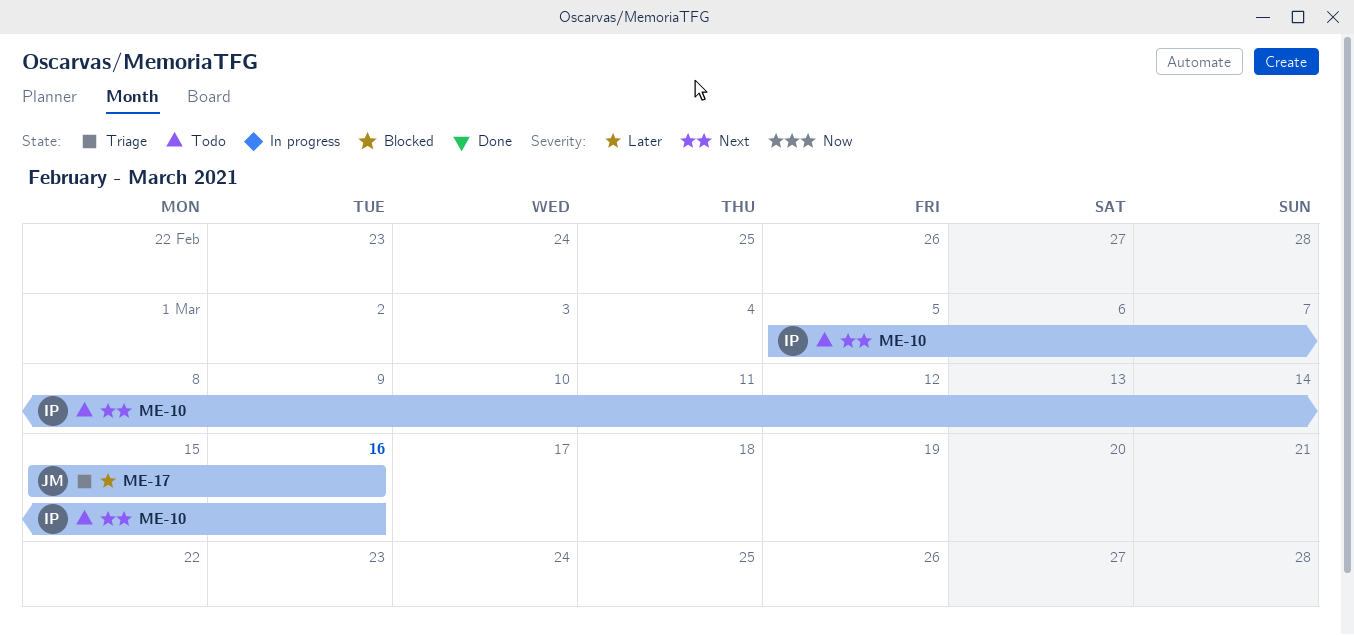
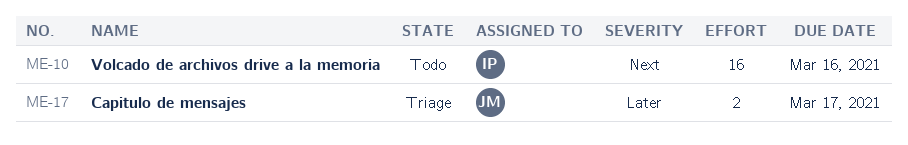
ME-17, due: Mar 16 -> Mar 17

